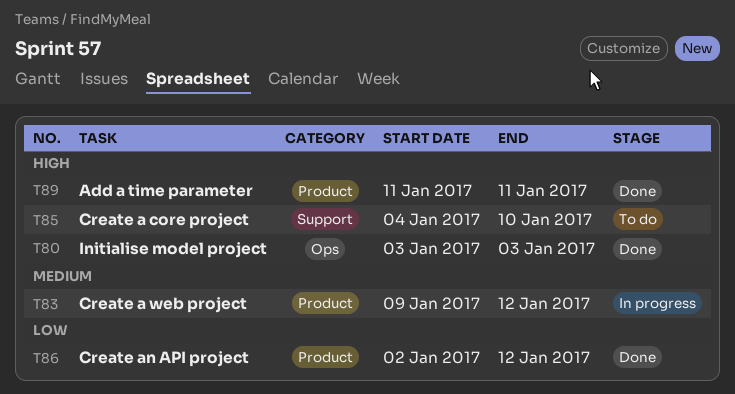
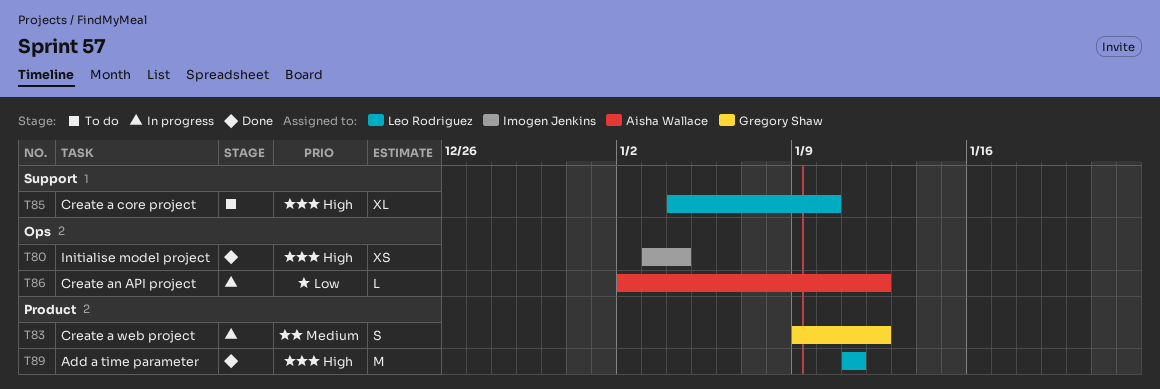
T80, due: Jan 3 -> Jan 4
T86, status: Done -> In progress
T86, label: Product -> Ops

